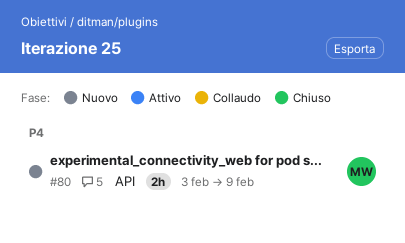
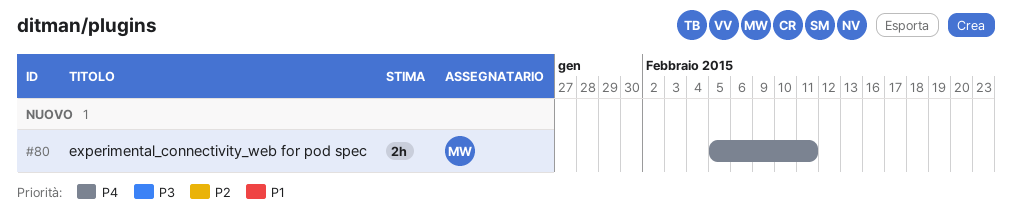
#80, start: Feb 3 -> Feb 5
#80, due: Feb 9 -> Feb 11

